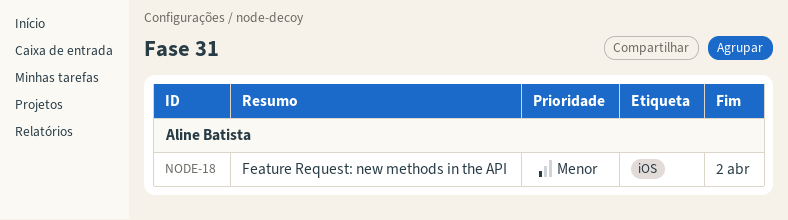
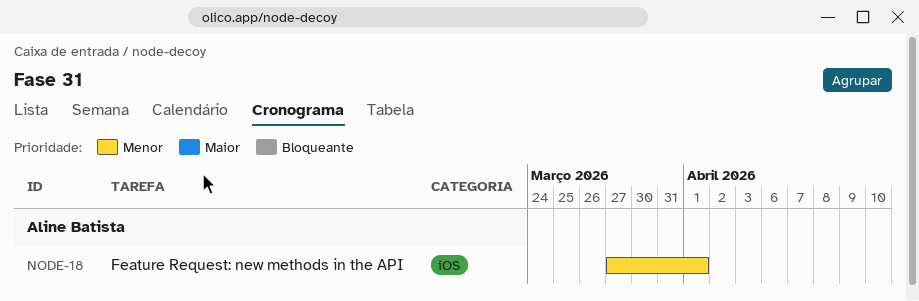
NODE-18, due: Apr 2 -> Apr 1

